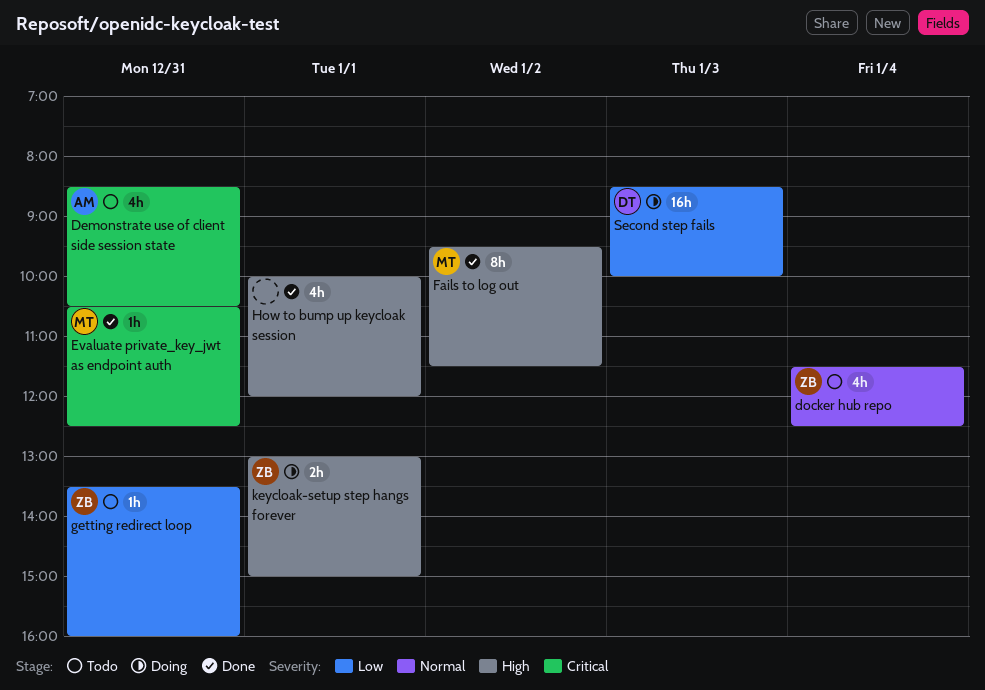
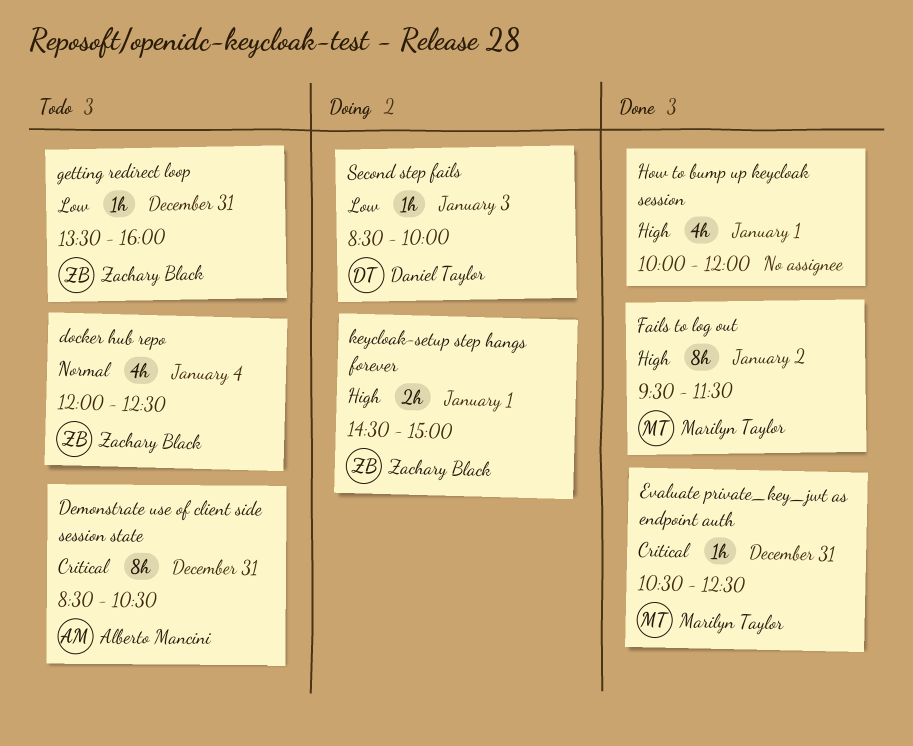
Demonstrate use of client side session state, estimate: 4h -> 8h
docker hub repo, begins: 11:30 -> 12:00
keycloak-setup step hangs forever, begins: 13:00 -> 14:30
Second step fails, estimate: 16h -> 1h

